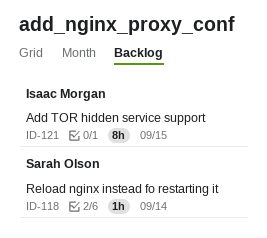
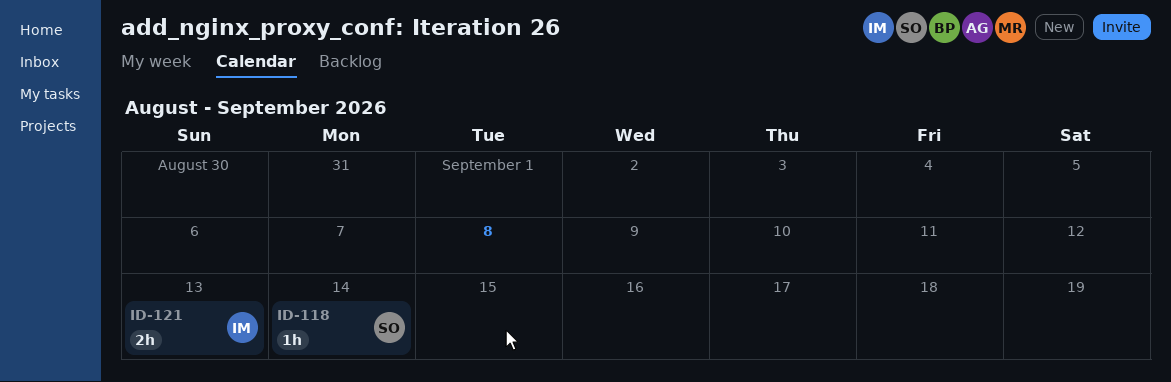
ID-121, estimate: 8h -> 2h
ID-121, due: Sep 15 -> Sep 13

